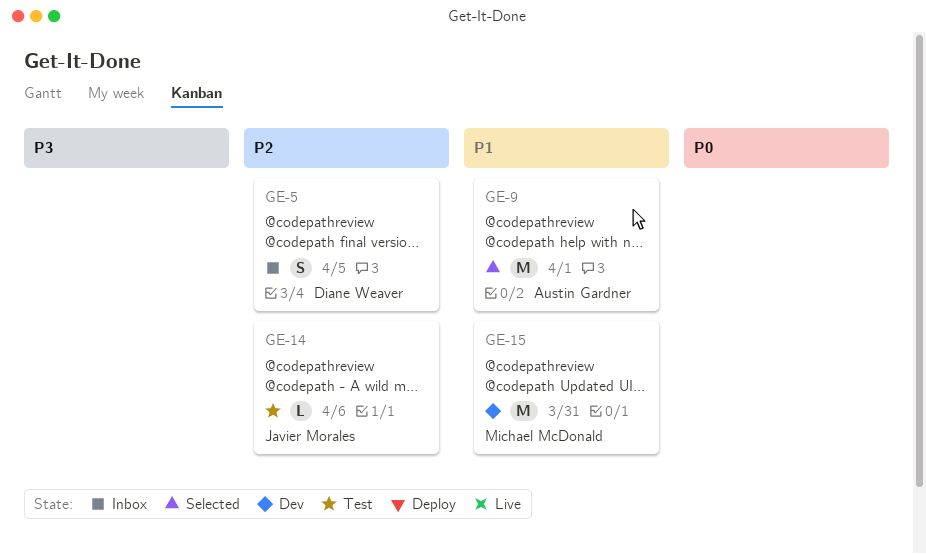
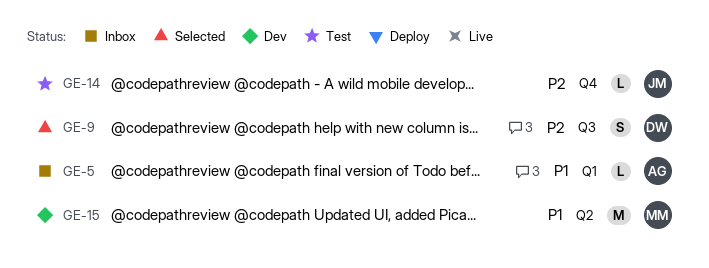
GE-5, owner: Diane Weaver -> Austin Gardner
GE-5, priority: P2 -> P1
GE-5, estimate: S -> L
GE-9, owner: Austin Gardner -> Diane Weaver
GE-9, priority: P1 -> P2
GE-9, estimate: M -> S

